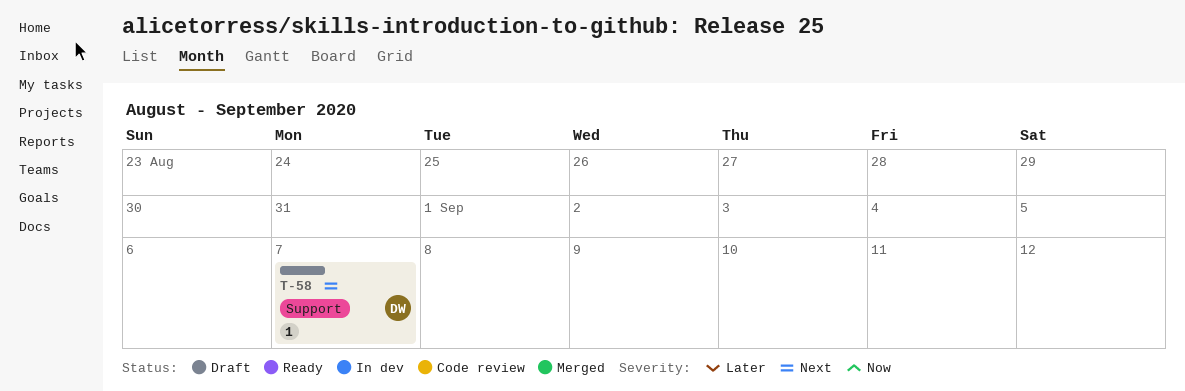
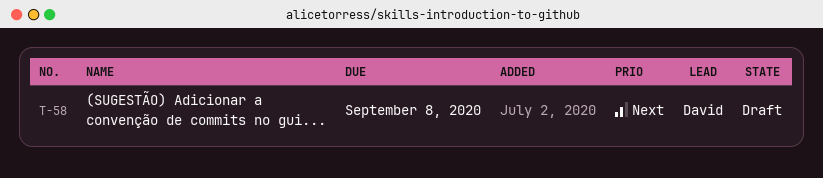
T-58, due: Sep 7 -> Sep 8

